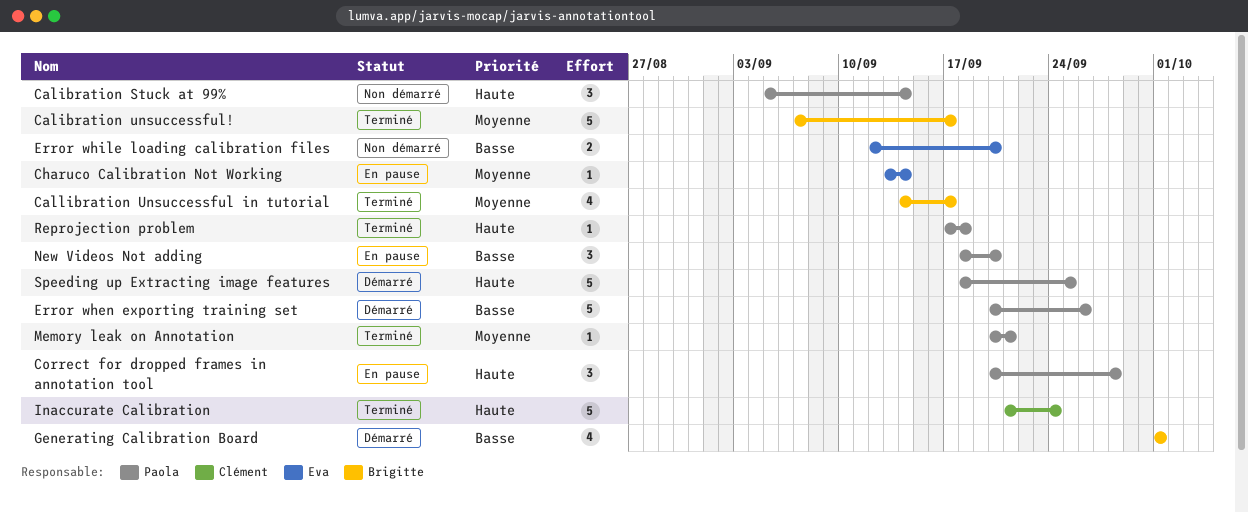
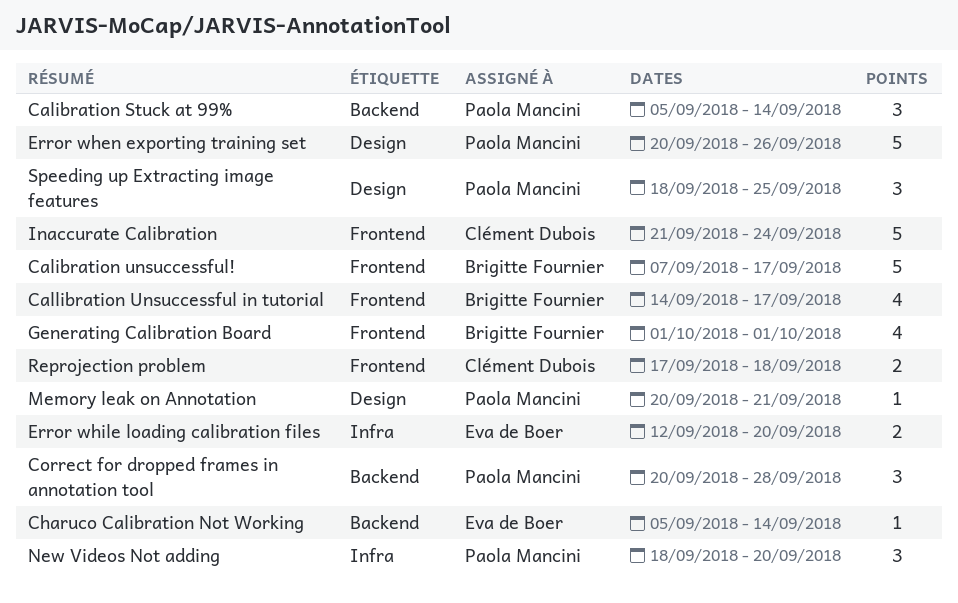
Charuco Calibration Not Working, start: Sep 13 -> Sep 5
Reprojection problem, owner: Paola Mancini -> Clément Dubois
Reprojection problem, estimate: 1 -> 2
Speeding up Extracting image features, estimate: 5 -> 3

